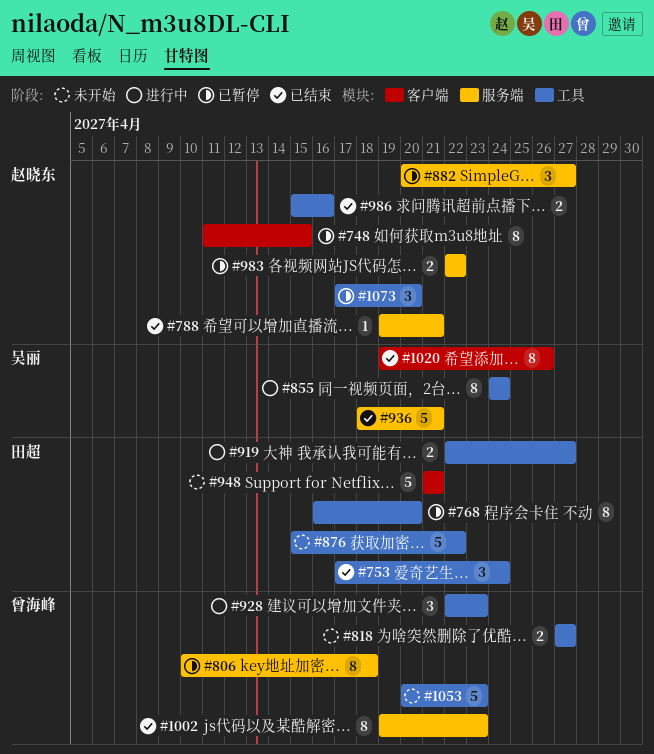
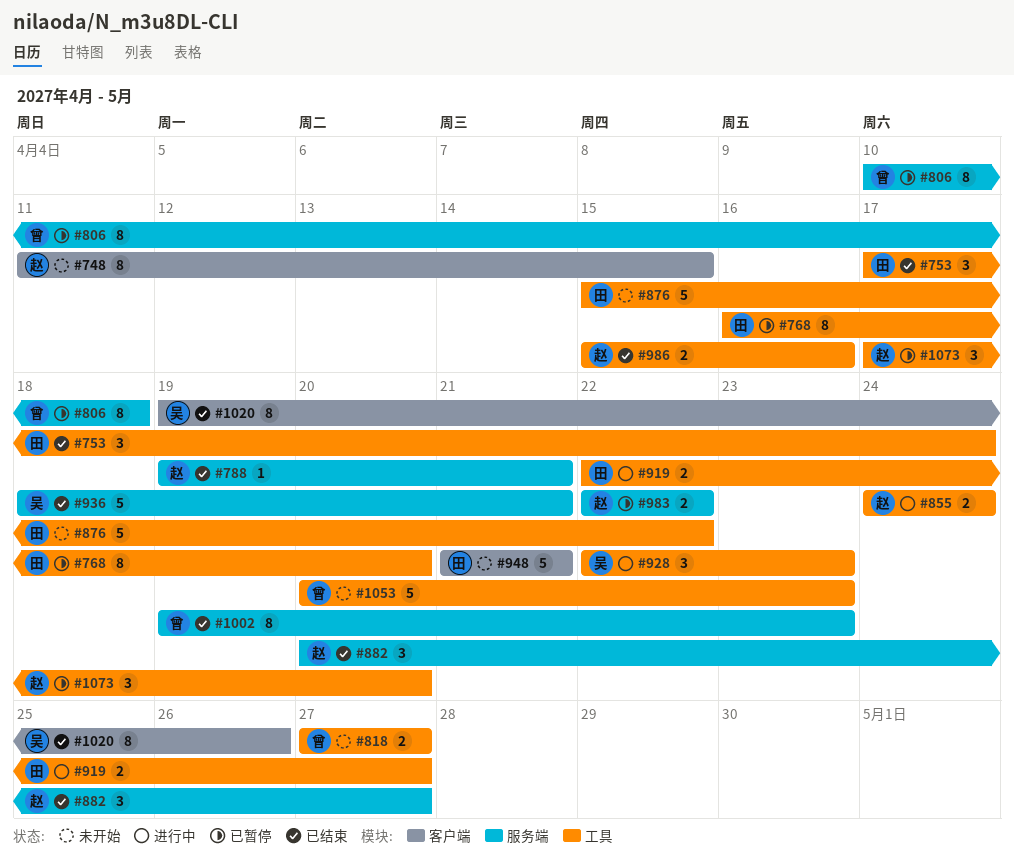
#748, status: 已暂停 -> 未开始
#855, owner: 吴丽 -> 赵晓东
#855, estimate: 8 -> 2
#882, status: 已暂停 -> 已结束
#928, owner: 曾海峰 -> 吴丽

